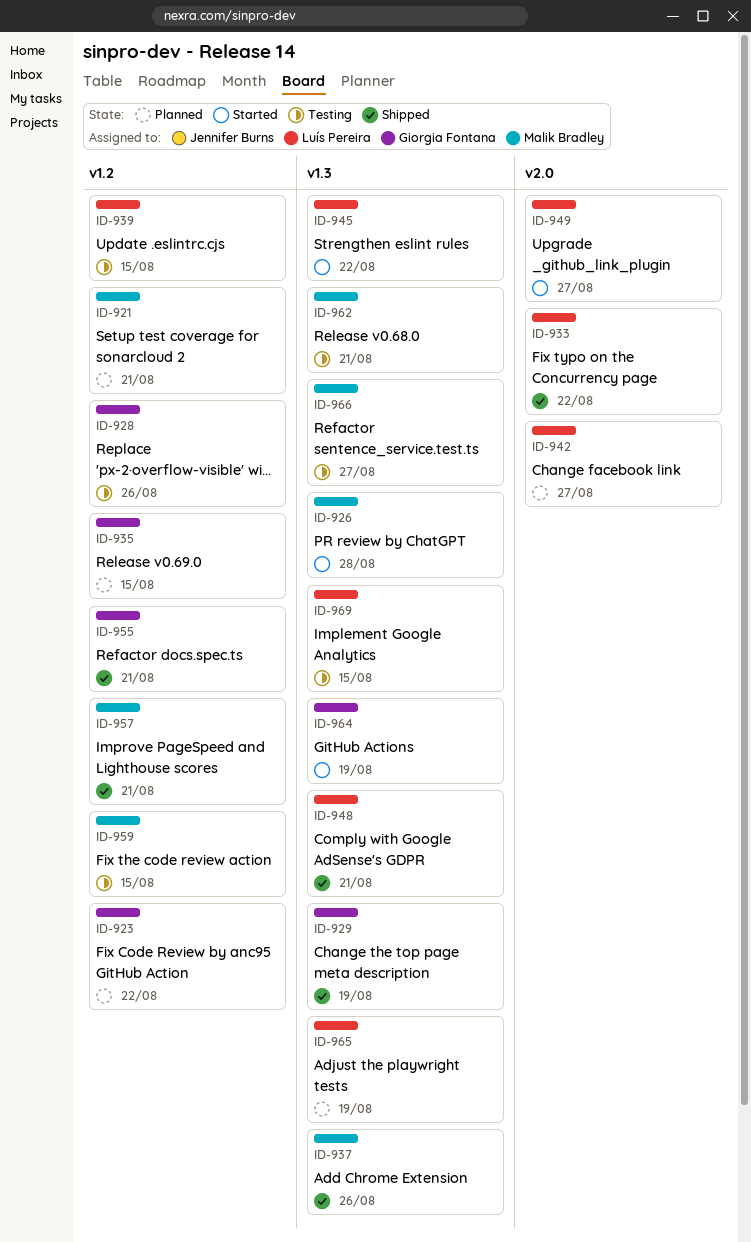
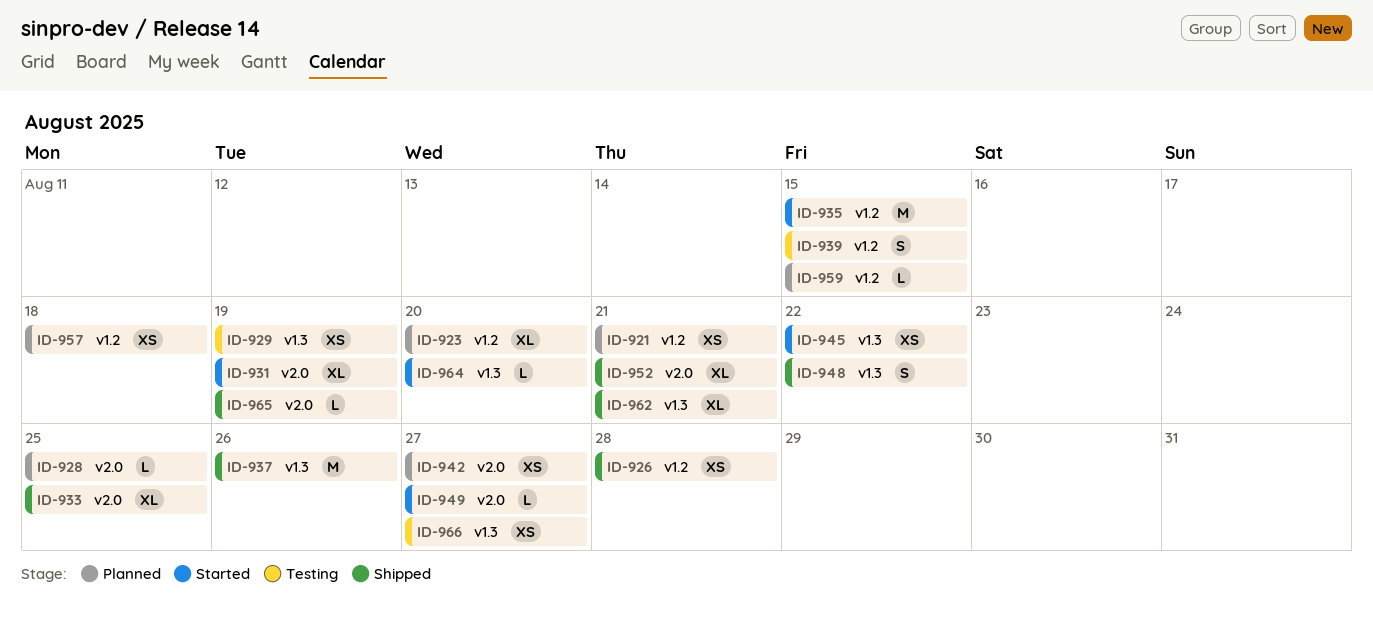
ID-923, due: Aug 22 -> Aug 20
ID-926, status: Started -> Shipped
ID-926, label: v1.3 -> v1.2
ID-928, status: Testing -> Planned
ID-928, label: v1.2 -> v2.0
ID-928, due: Aug 26 -> Aug 25
ID-929, status: Shipped -> Testing
ID-931: none -> present
ID-933, due: Aug 22 -> Aug 25
ID-935, status: Planned -> Started
ID-948, due: Aug 21 -> Aug 22
ID-952: none -> present
ID-955: present -> none
ID-957, status: Shipped -> Planned
ID-957, due: Aug 21 -> Aug 18
ID-959, status: Testing -> Planned
ID-962, status: Testing -> Shipped
ID-964, due: Aug 19 -> Aug 20
ID-965, status: Planned -> Shipped
ID-965, label: v1.3 -> v2.0
ID-969: present -> none

